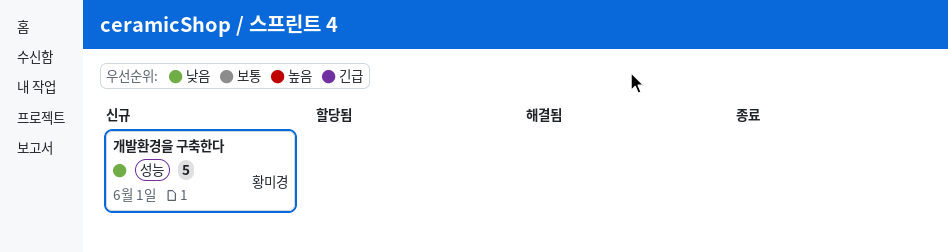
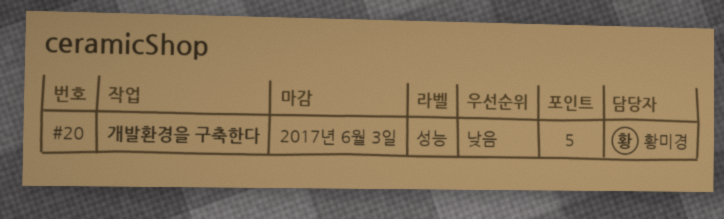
개발환경을 구축한다, due: Jun 1 -> Jun 3

